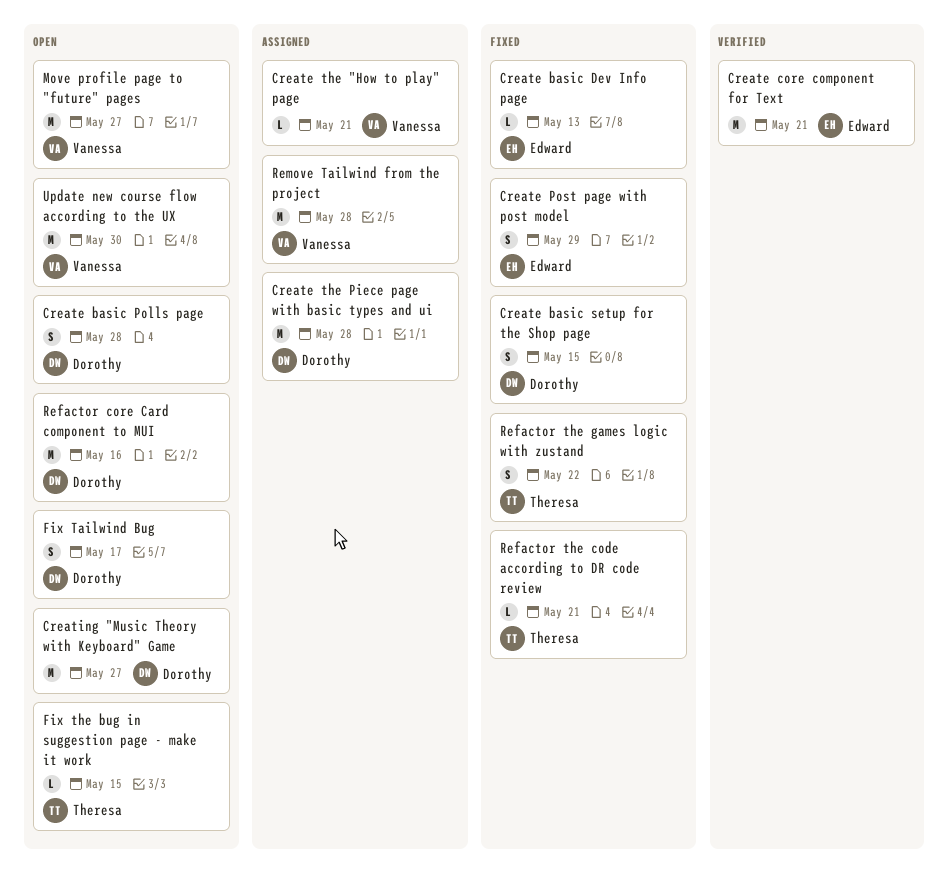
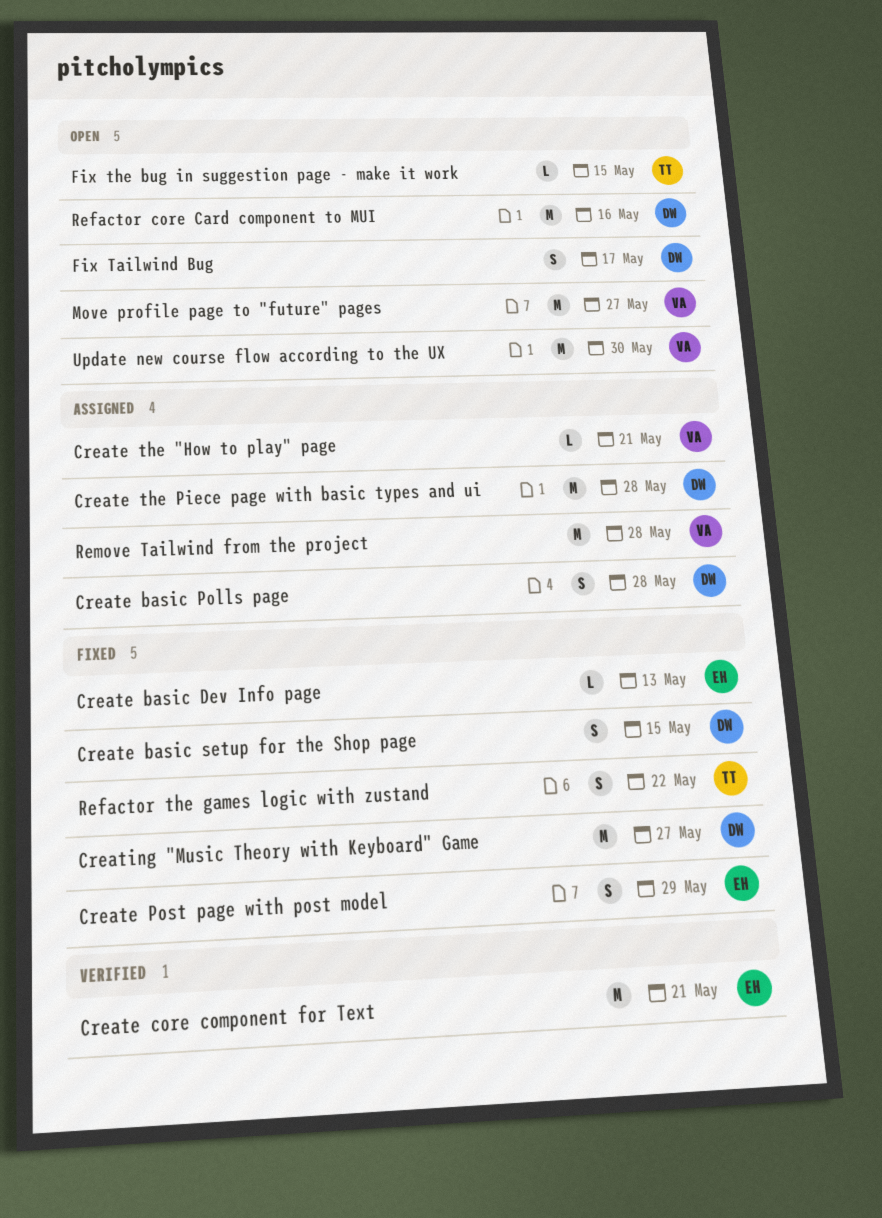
Create basic Polls page, status: Open -> Assigned
Creating "Music Theory with Keyboard" Game, status: Open -> Fixed
Refactor the code according to DR code review: present -> none

